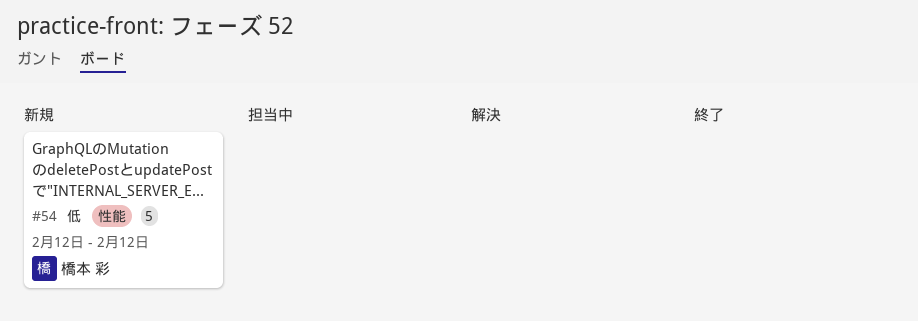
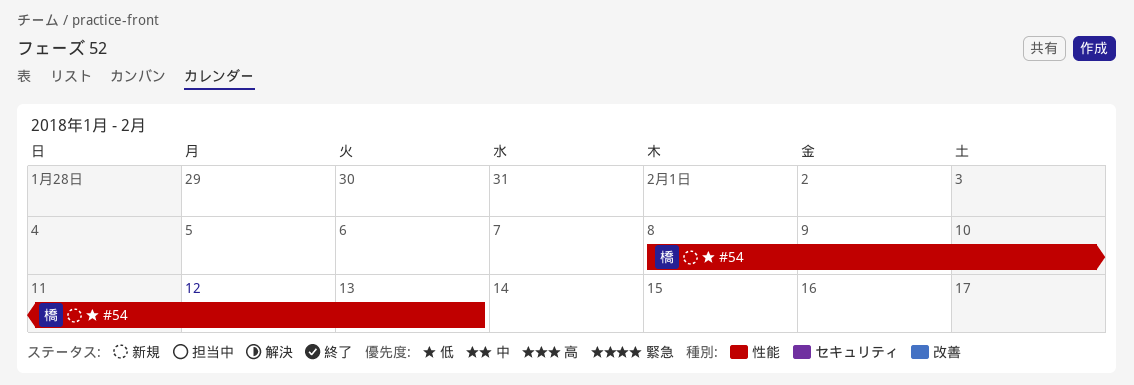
#54, start: Feb 12 -> Feb 8
#54, due: Feb 12 -> Feb 13

